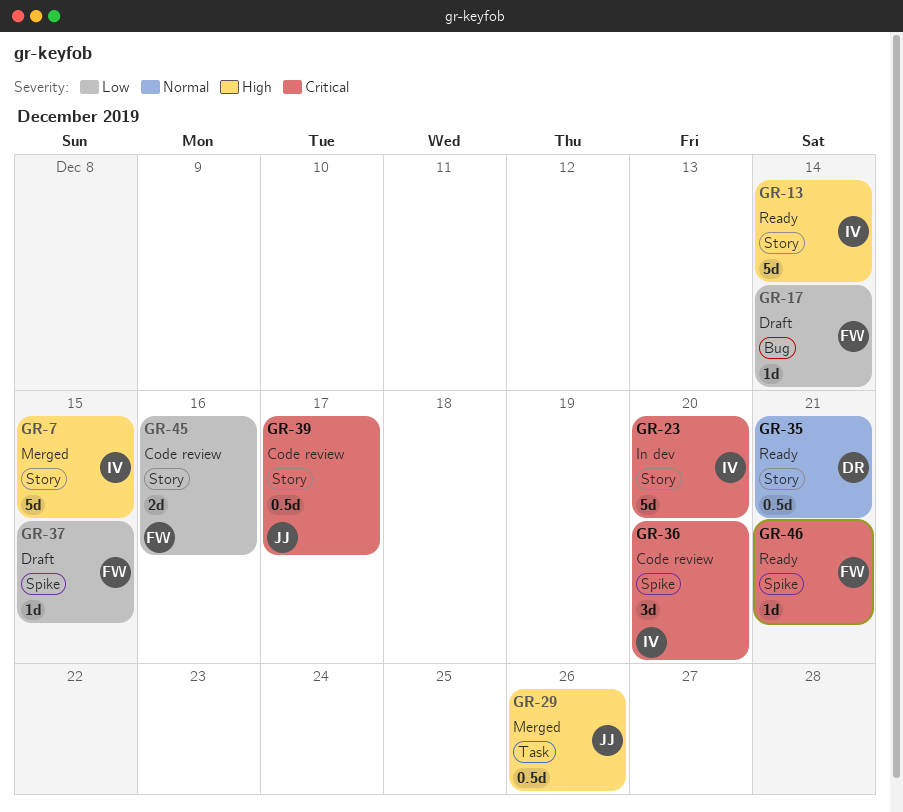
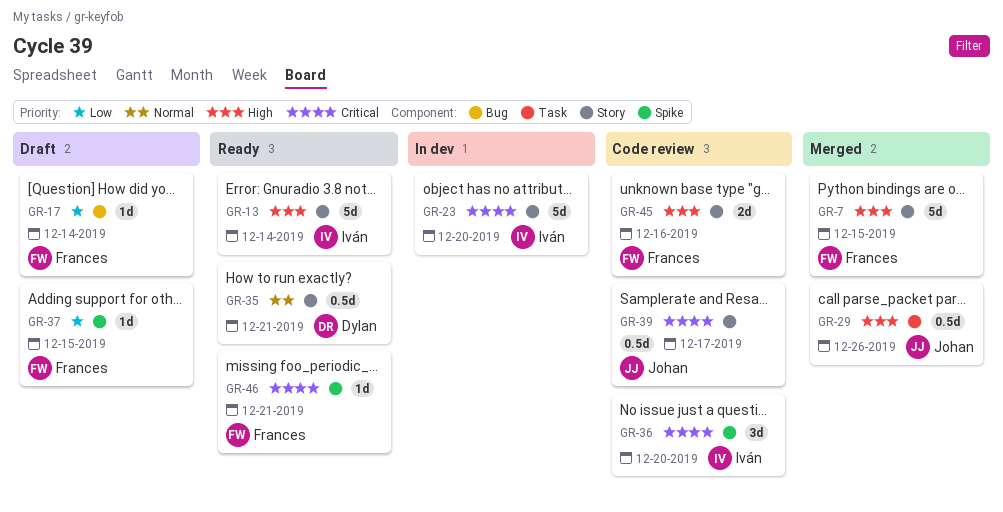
GR-7, owner: Iván -> Frances
GR-45, priority: Low -> High

